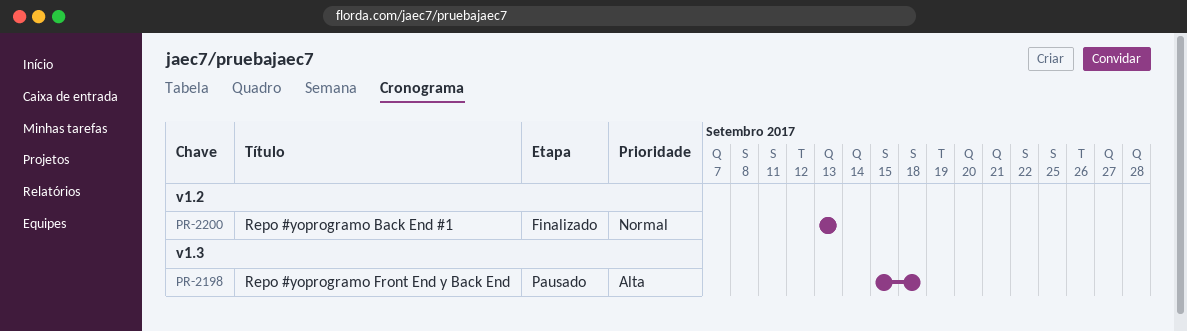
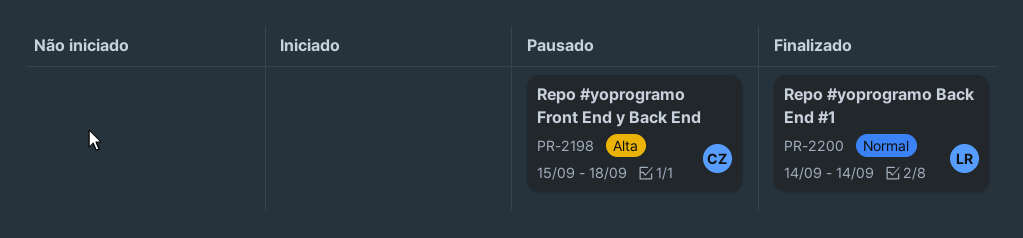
PR-2200, start: Sep 13 -> Sep 14
PR-2200, due: Sep 13 -> Sep 14

